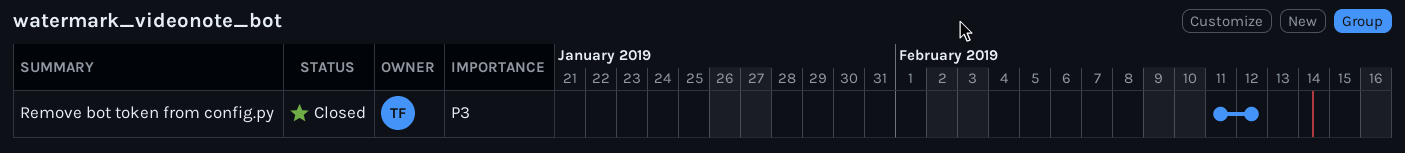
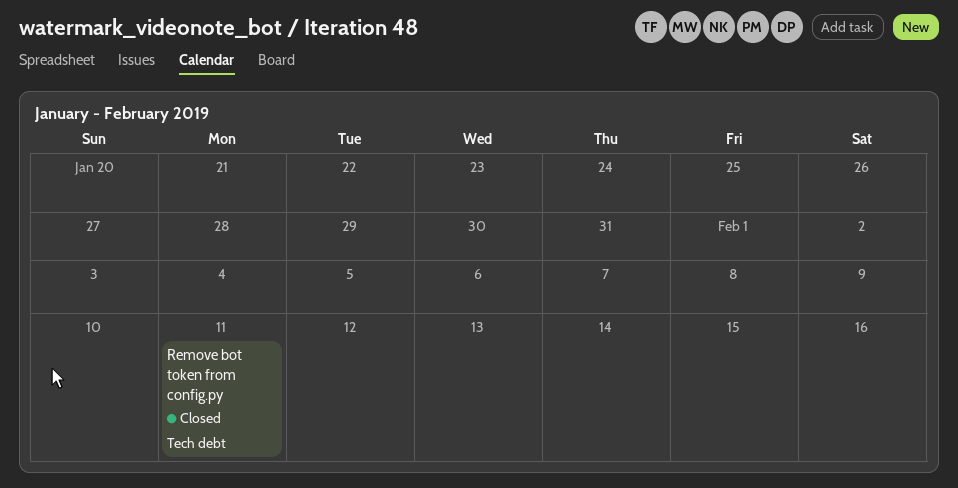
Remove bot token from config.py, due: Feb 12 -> Feb 11

